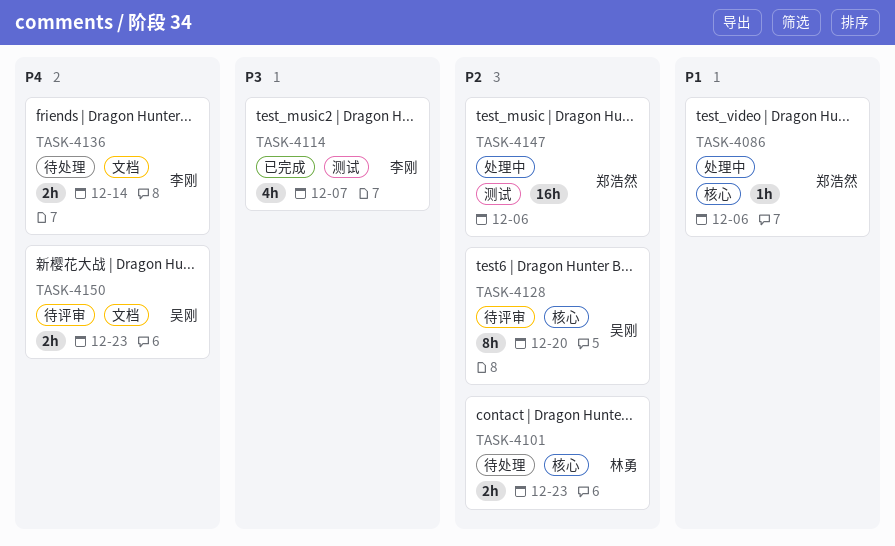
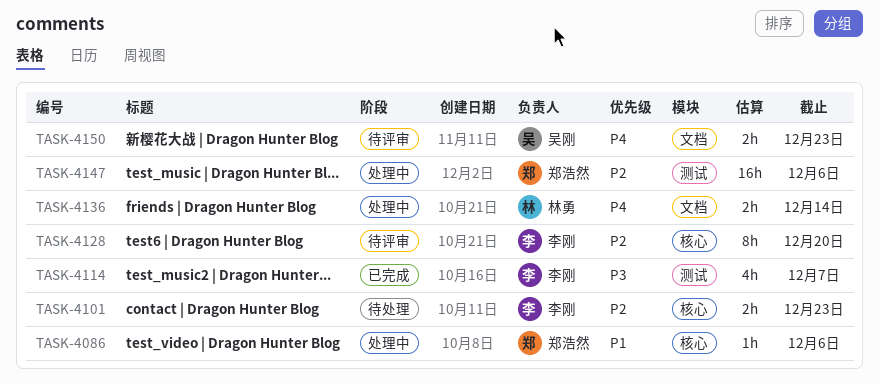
TASK-4101, owner: 林勇 -> 李刚
TASK-4128, owner: 吴刚 -> 李刚
TASK-4136, status: 待处理 -> 处理中
TASK-4136, owner: 李刚 -> 林勇

